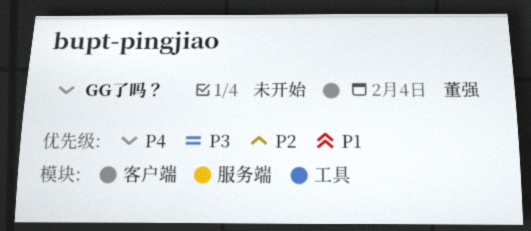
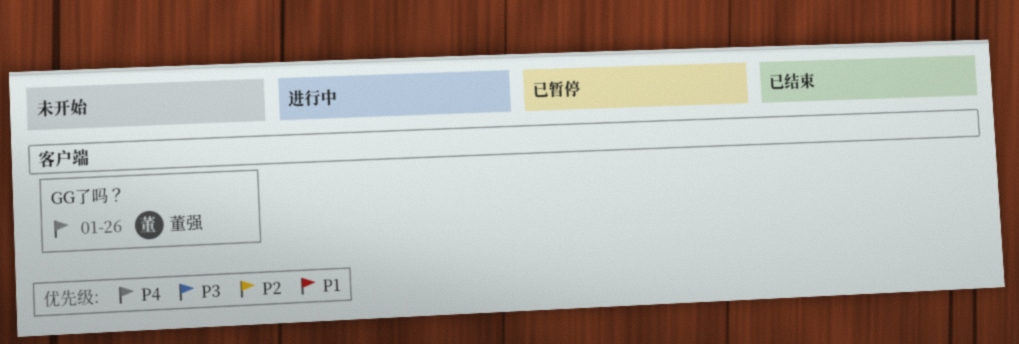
GG了吗？, due: Feb 4 -> Jan 26

